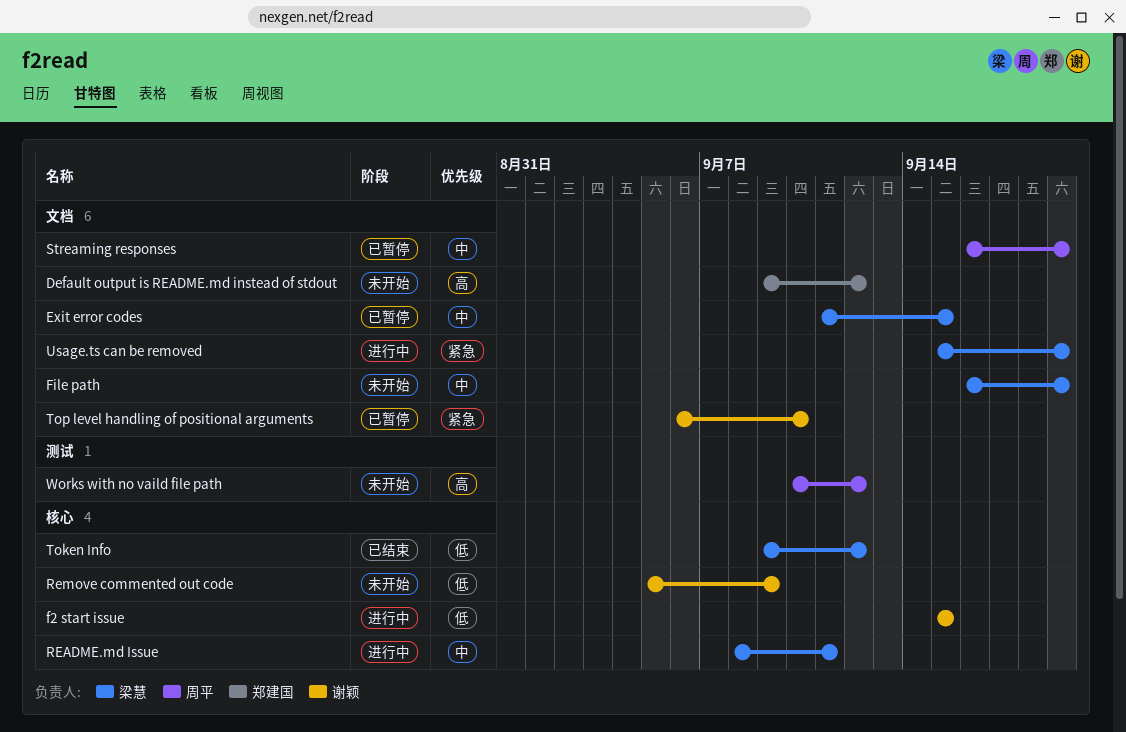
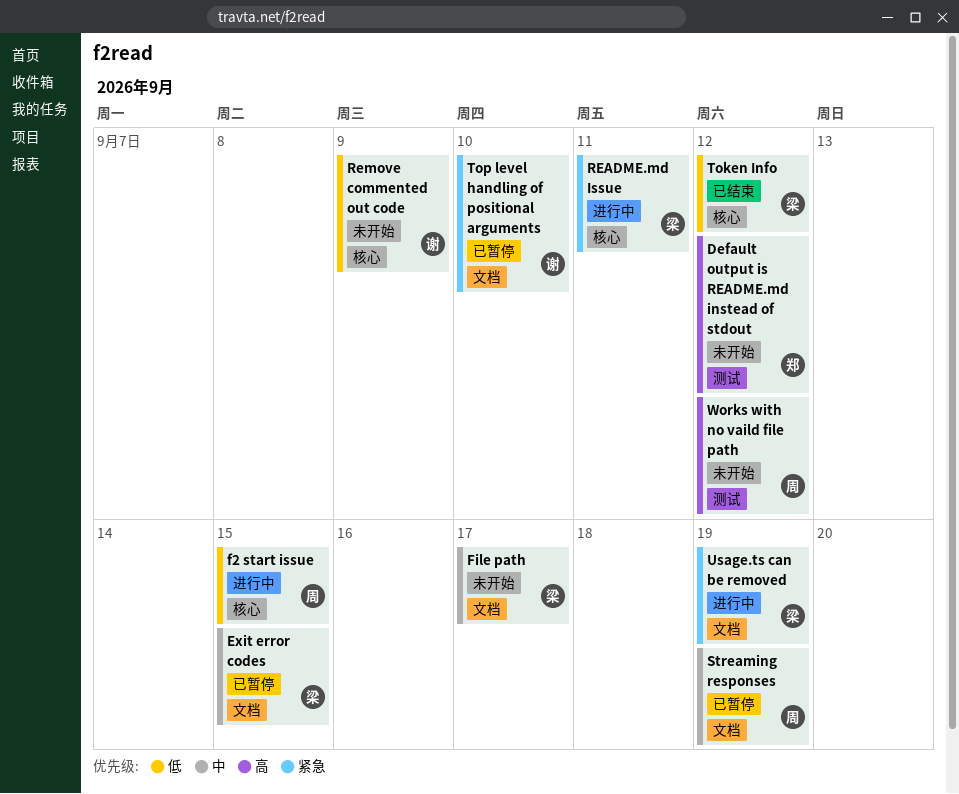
Default output is README.md instead of stdout, label: 文档 -> 测试
f2 start issue, owner: 谢颖 -> 周平
File path, due: Sep 19 -> Sep 17
README.md Issue, priority: 中 -> 紧急

